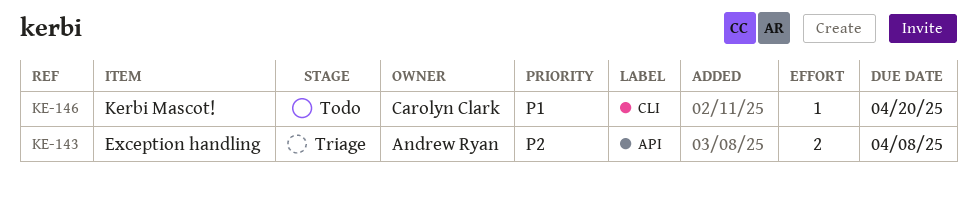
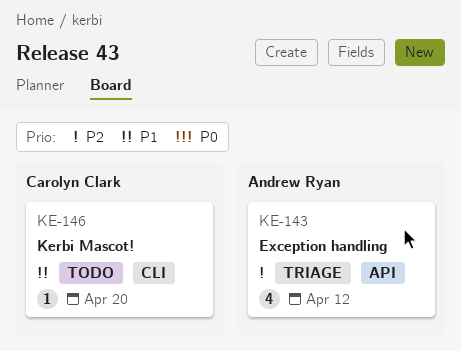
KE-143, estimate: 2 -> 4
KE-143, due: Apr 8 -> Apr 12

